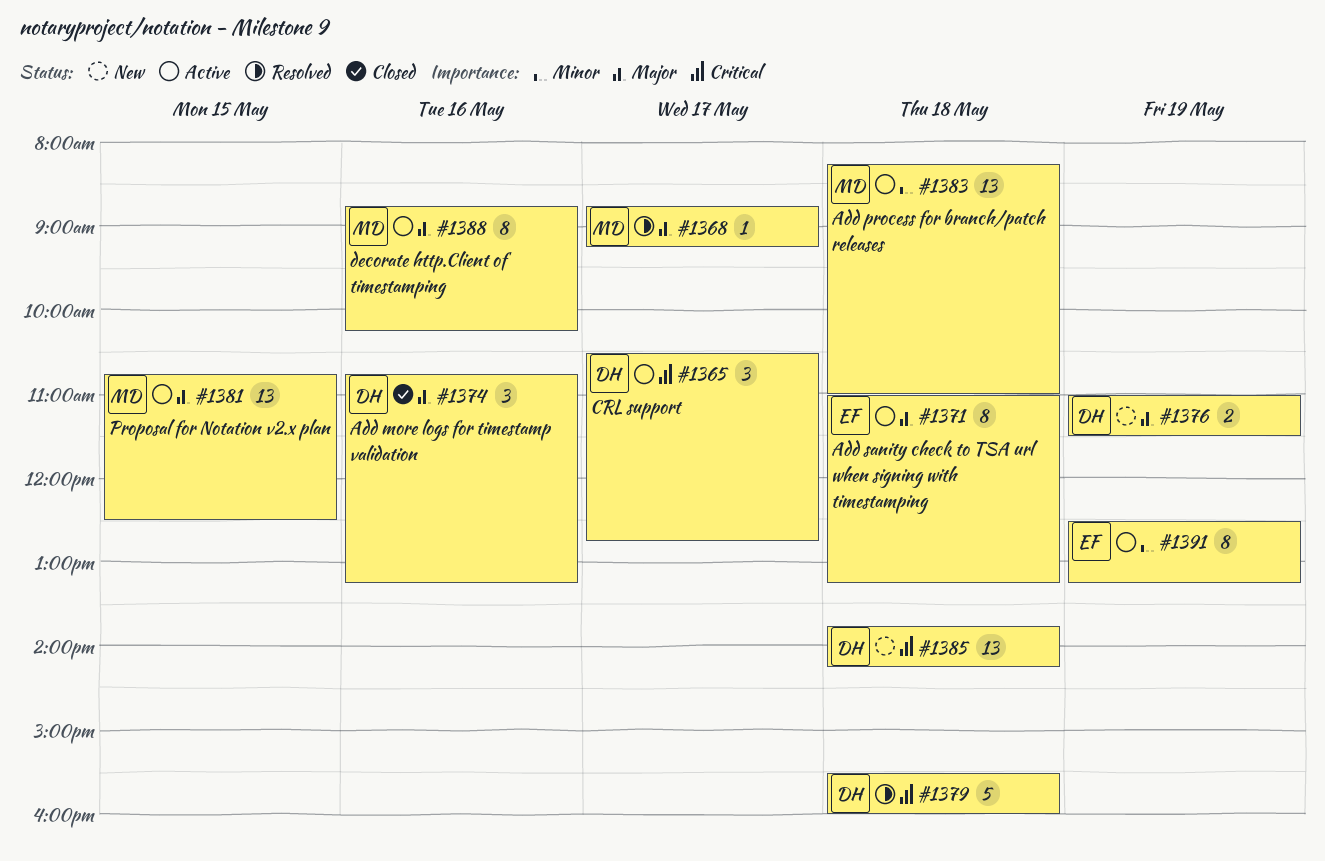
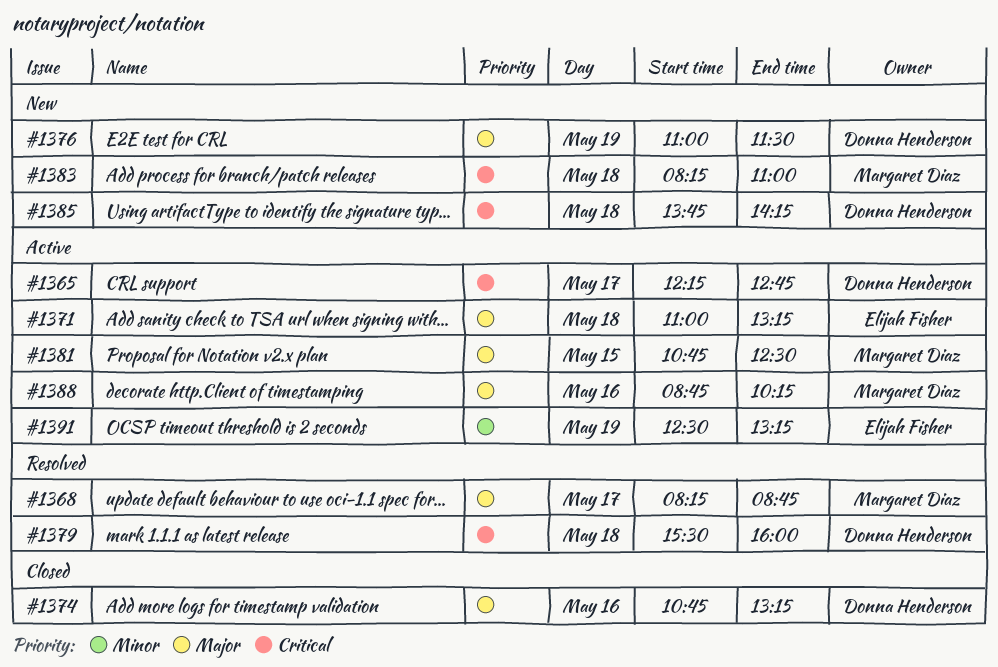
#1365, begins: 10:30 -> 12:15
#1368, begins: 08:45 -> 08:15
#1368, ends: 09:15 -> 08:45
#1383, status: Active -> New
#1383, priority: Minor -> Critical

